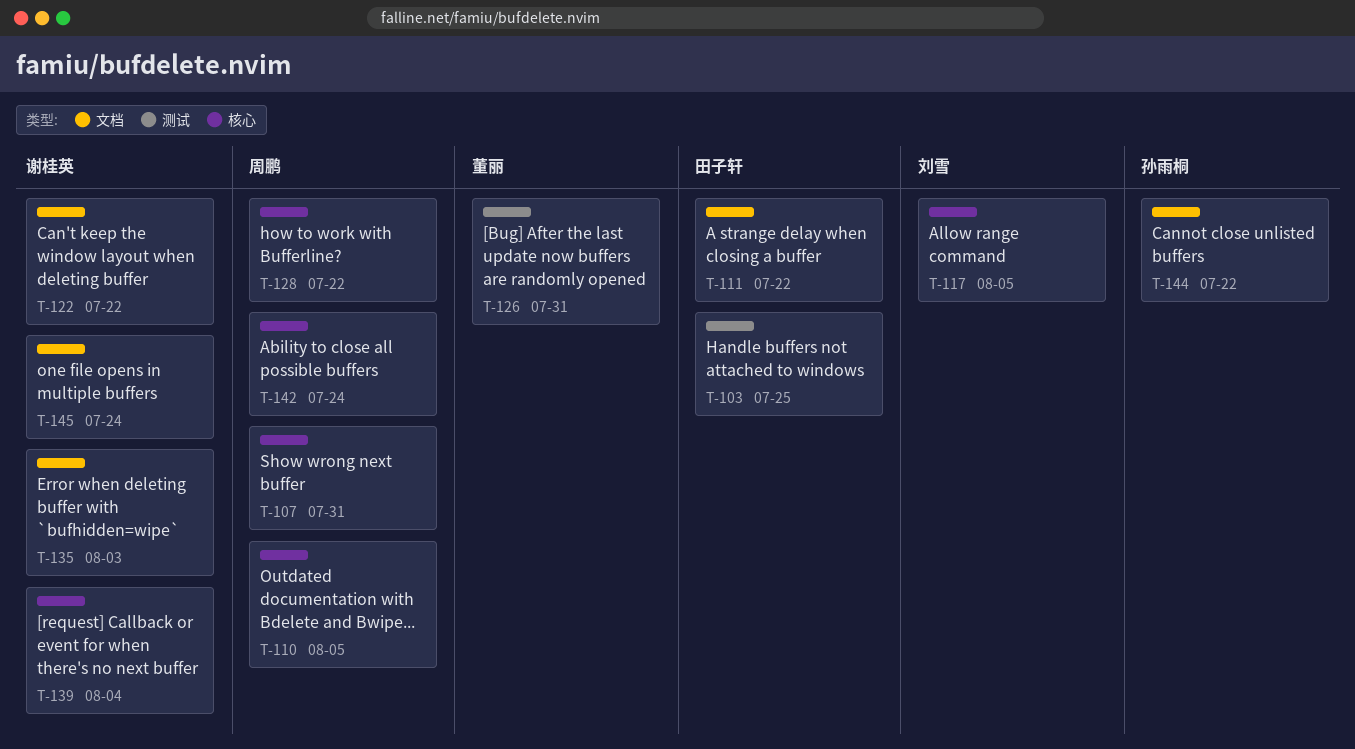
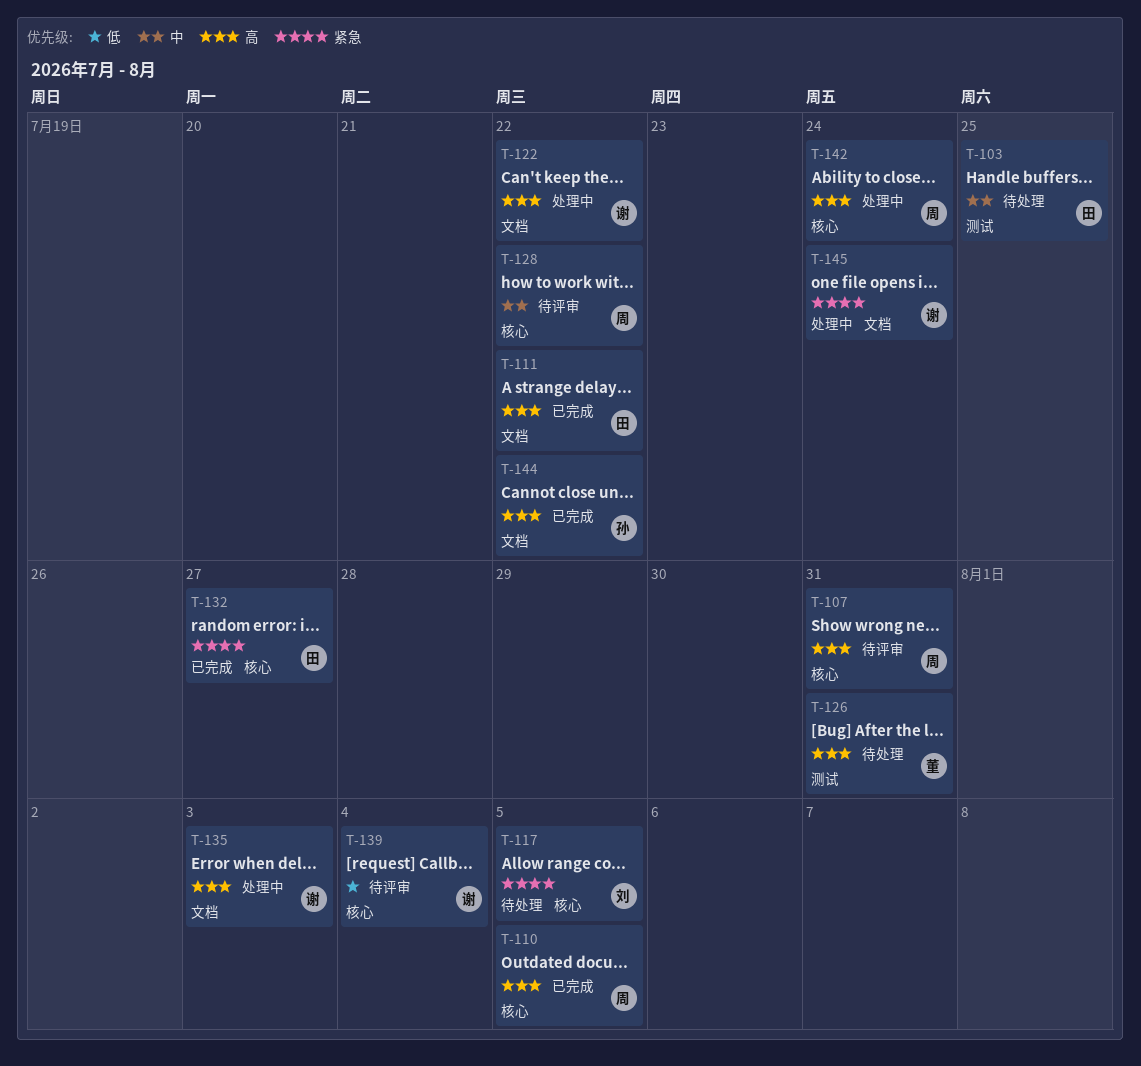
T-132: none -> present

